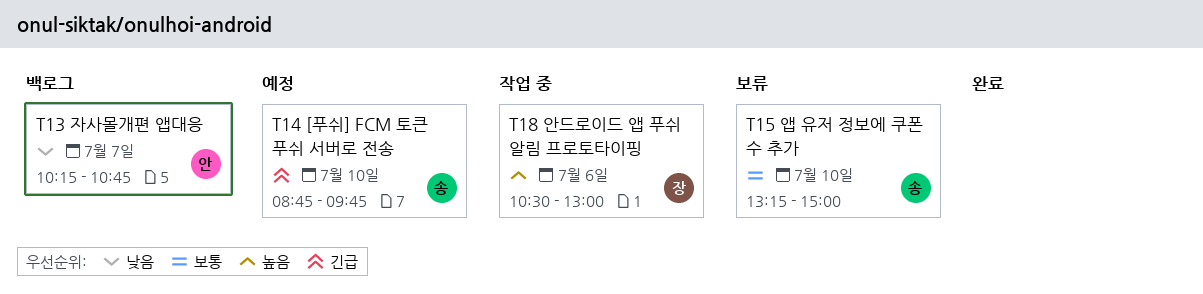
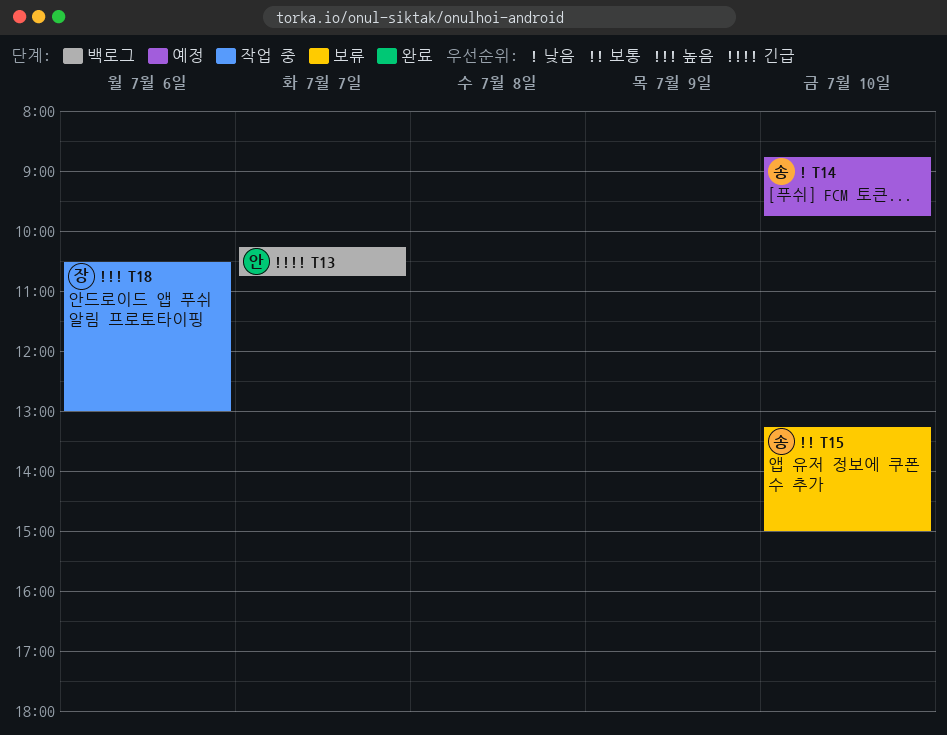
T13, priority: 낮음 -> 긴급
T14, priority: 긴급 -> 낮음

